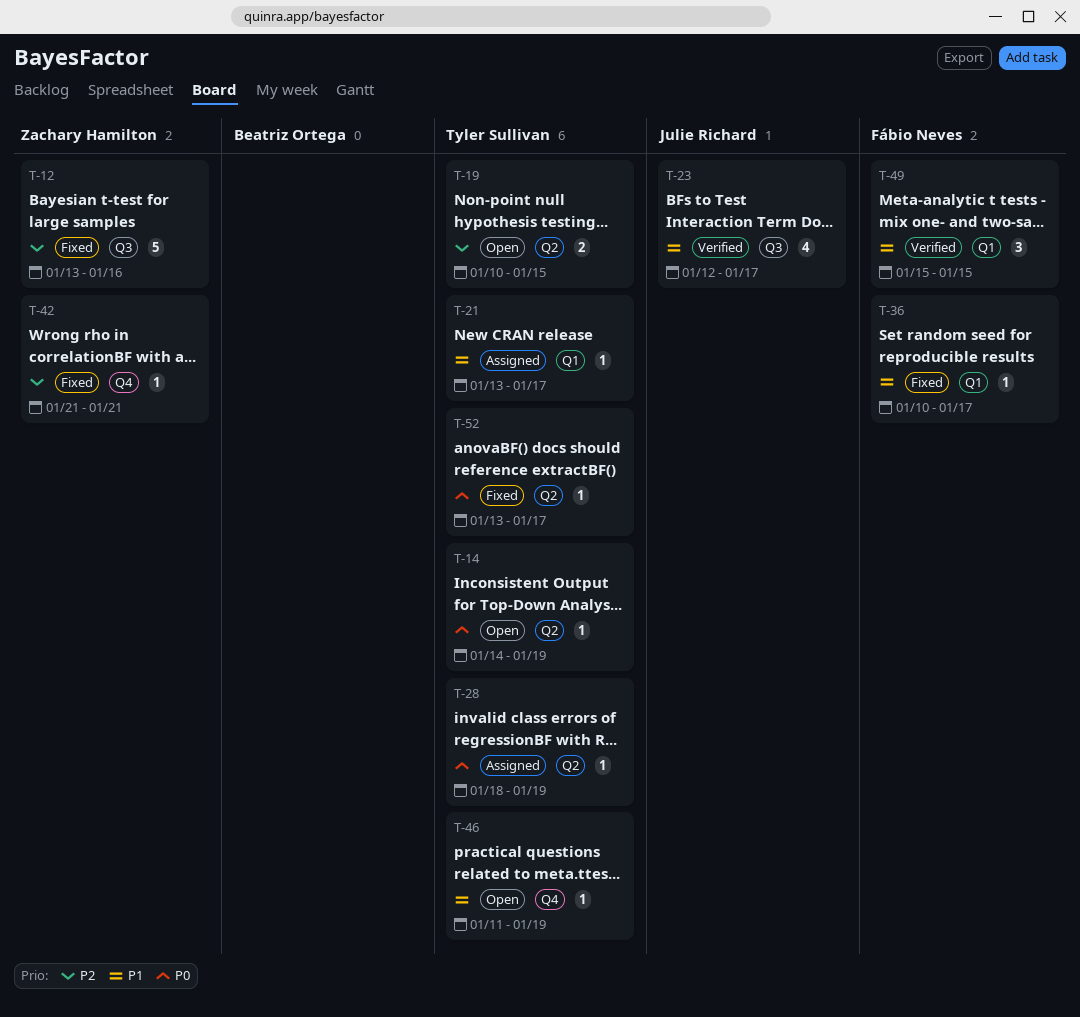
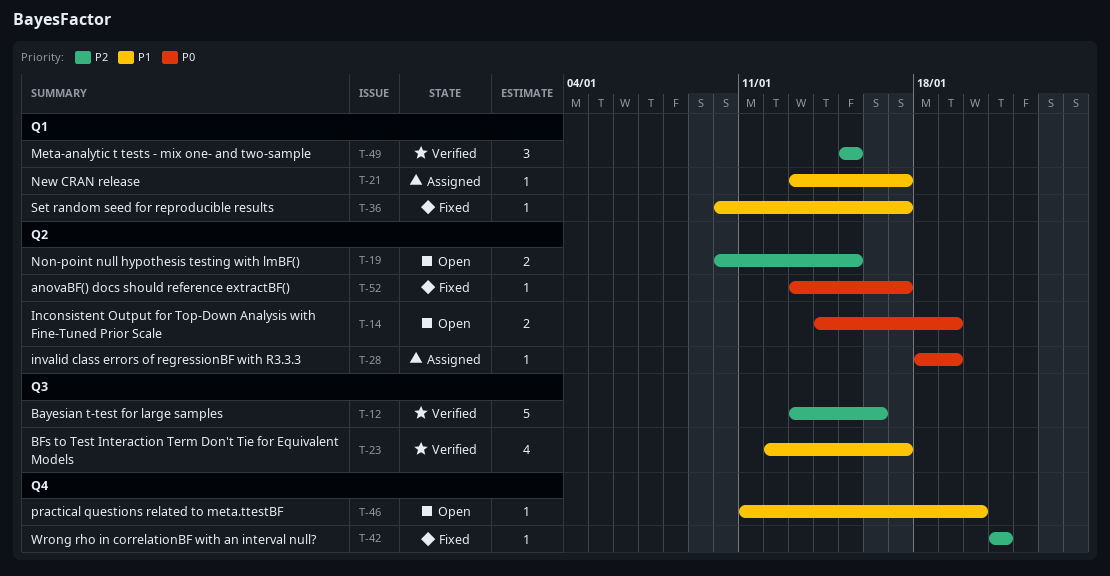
T-12, status: Fixed -> Verified
T-14, estimate: 1 -> 2
T-46, due: Jan 19 -> Jan 20
T-49, priority: P1 -> P2

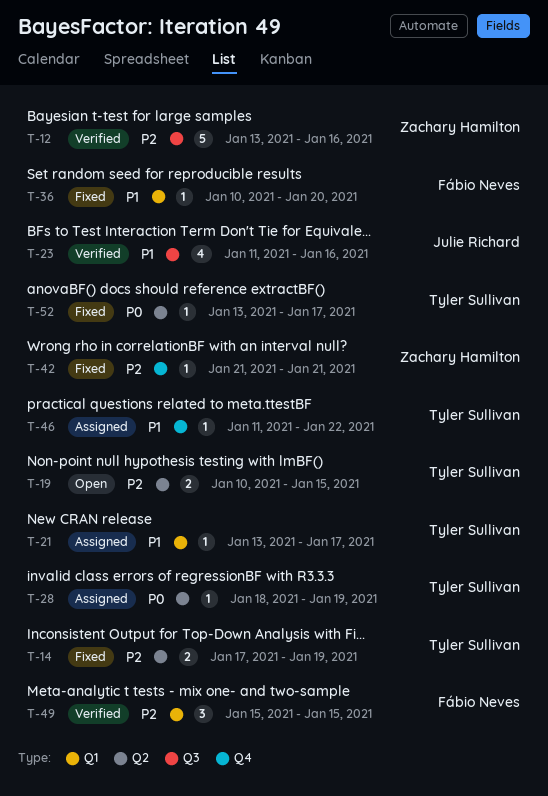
T-14, status: Open -> Fixed
T-14, priority: P0 -> P2
T-14, start: Jan 14 -> Jan 17
T-23, start: Jan 12 -> Jan 11
T-23, due: Jan 17 -> Jan 16
T-36, due: Jan 17 -> Jan 20
T-46, status: Open -> Assigned
T-46, due: Jan 20 -> Jan 22

